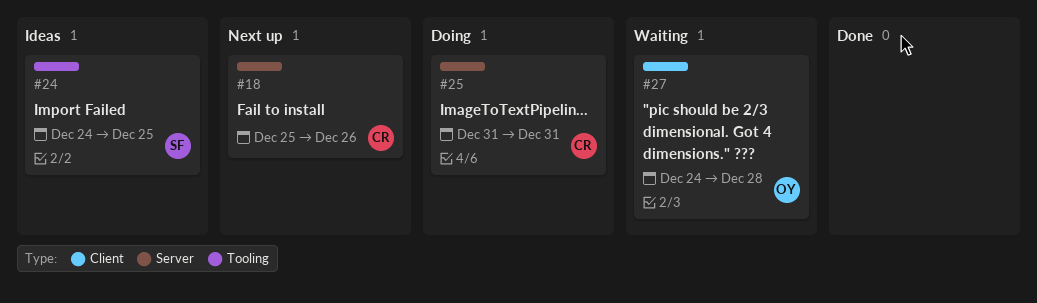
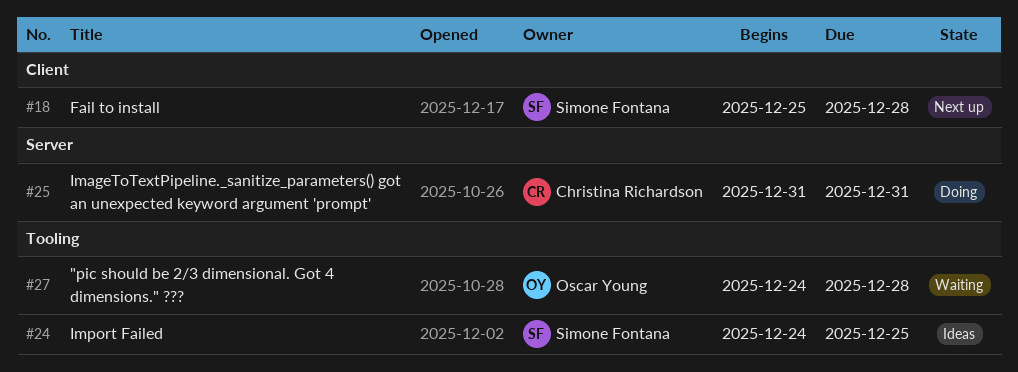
#18, owner: Christina Richardson -> Simone Fontana
#18, label: Server -> Client
#18, due: Dec 26 -> Dec 28
#27, label: Client -> Tooling

